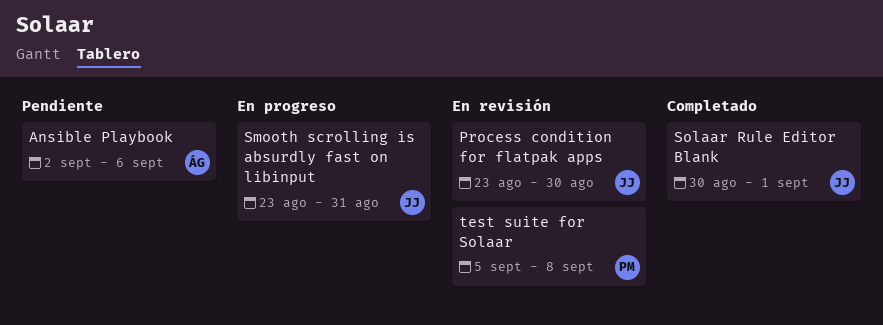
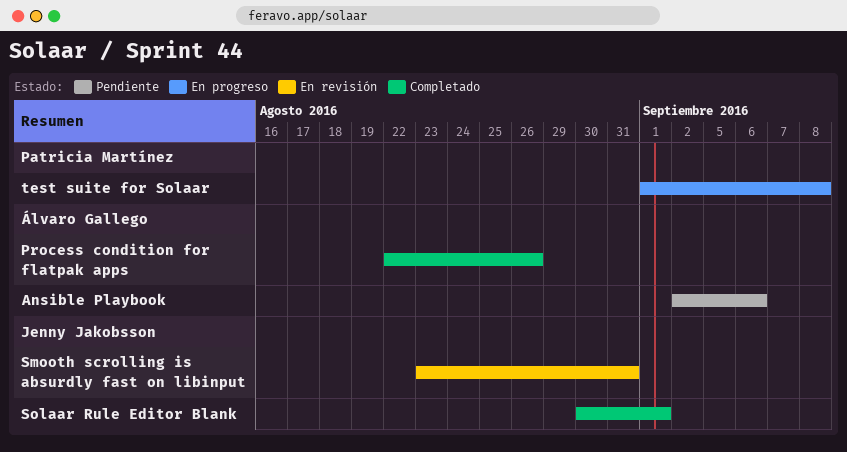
Process condition for flatpak apps, status: En revisión -> Completado
Process condition for flatpak apps, owner: Jenny Jakobsson -> Álvaro Gallego
Process condition for flatpak apps, start: Aug 23 -> Aug 22
Process condition for flatpak apps, due: Aug 30 -> Aug 26
Smooth scrolling is absurdly fast on libinput, status: En progreso -> En revisión
test suite for Solaar, status: En revisión -> En progreso
test suite for Solaar, start: Sep 5 -> Sep 1

